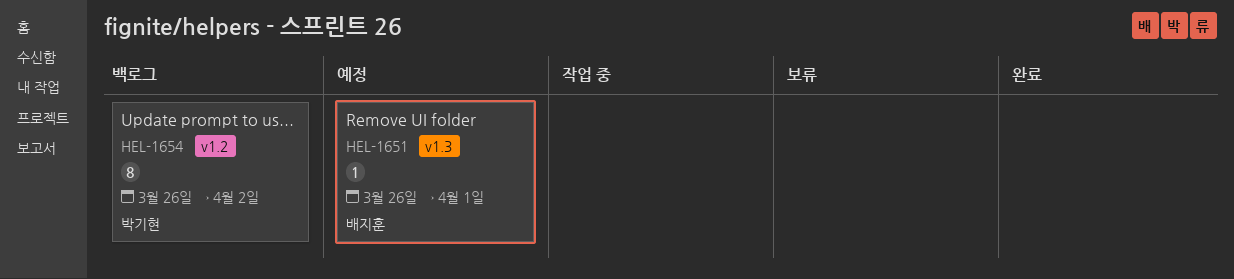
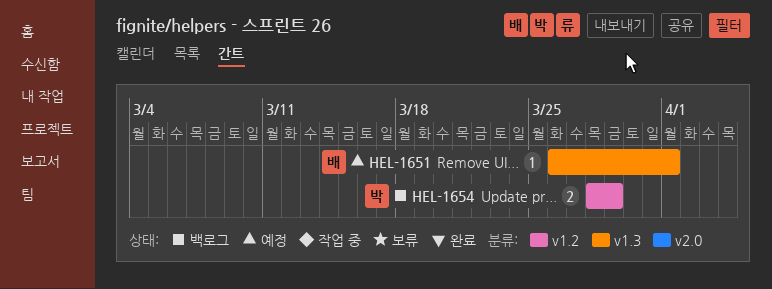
HEL-1654, estimate: 8 -> 2
HEL-1654, start: Mar 26 -> Mar 28
HEL-1654, due: Apr 2 -> Mar 29

